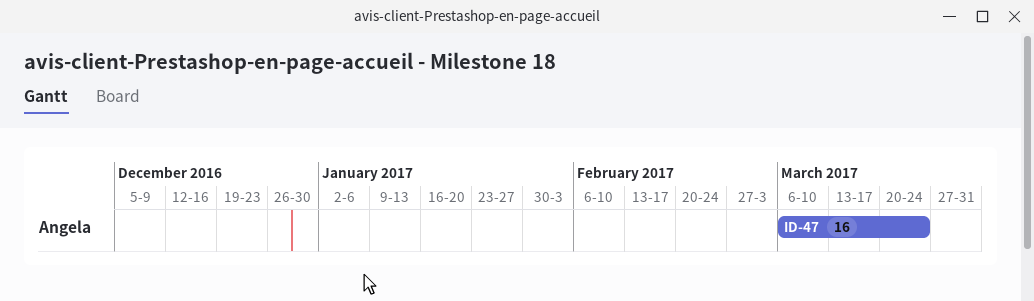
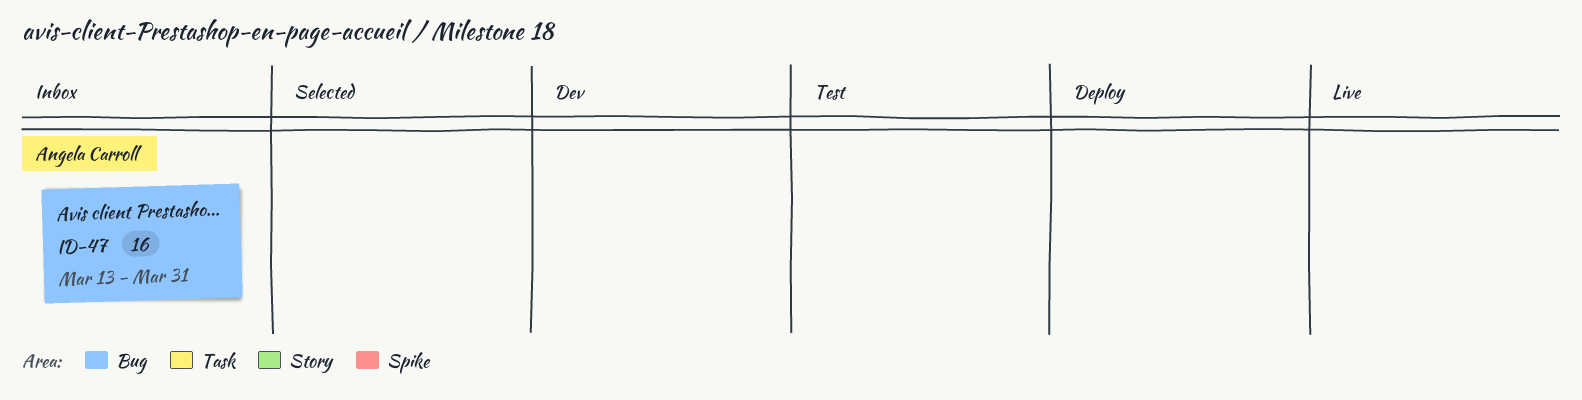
ID-47, start: Mar 6 -> Mar 13
ID-47, due: Mar 24 -> Mar 31

